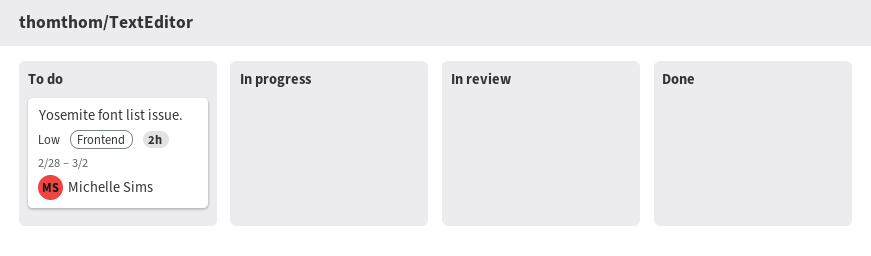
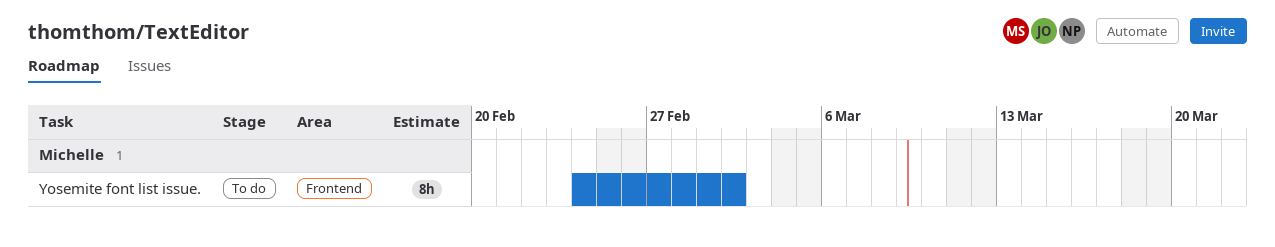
Yosemite font list issue., estimate: 2h -> 8h
Yosemite font list issue., start: Feb 28 -> Feb 24

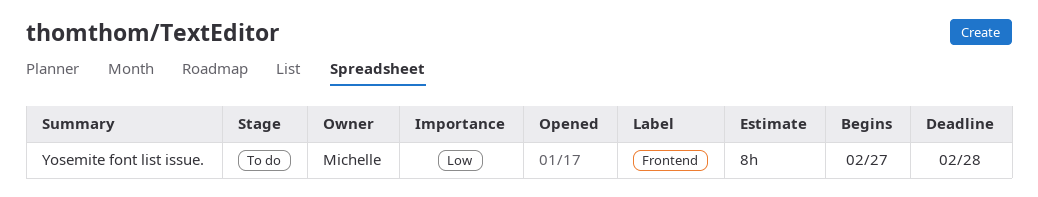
Yosemite font list issue., start: Feb 24 -> Feb 27
Yosemite font list issue., due: Mar 2 -> Feb 28

